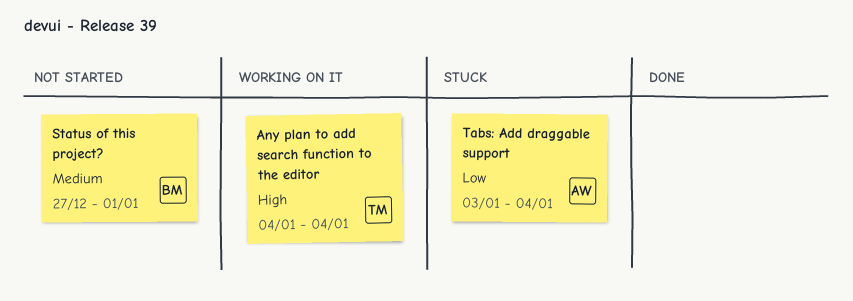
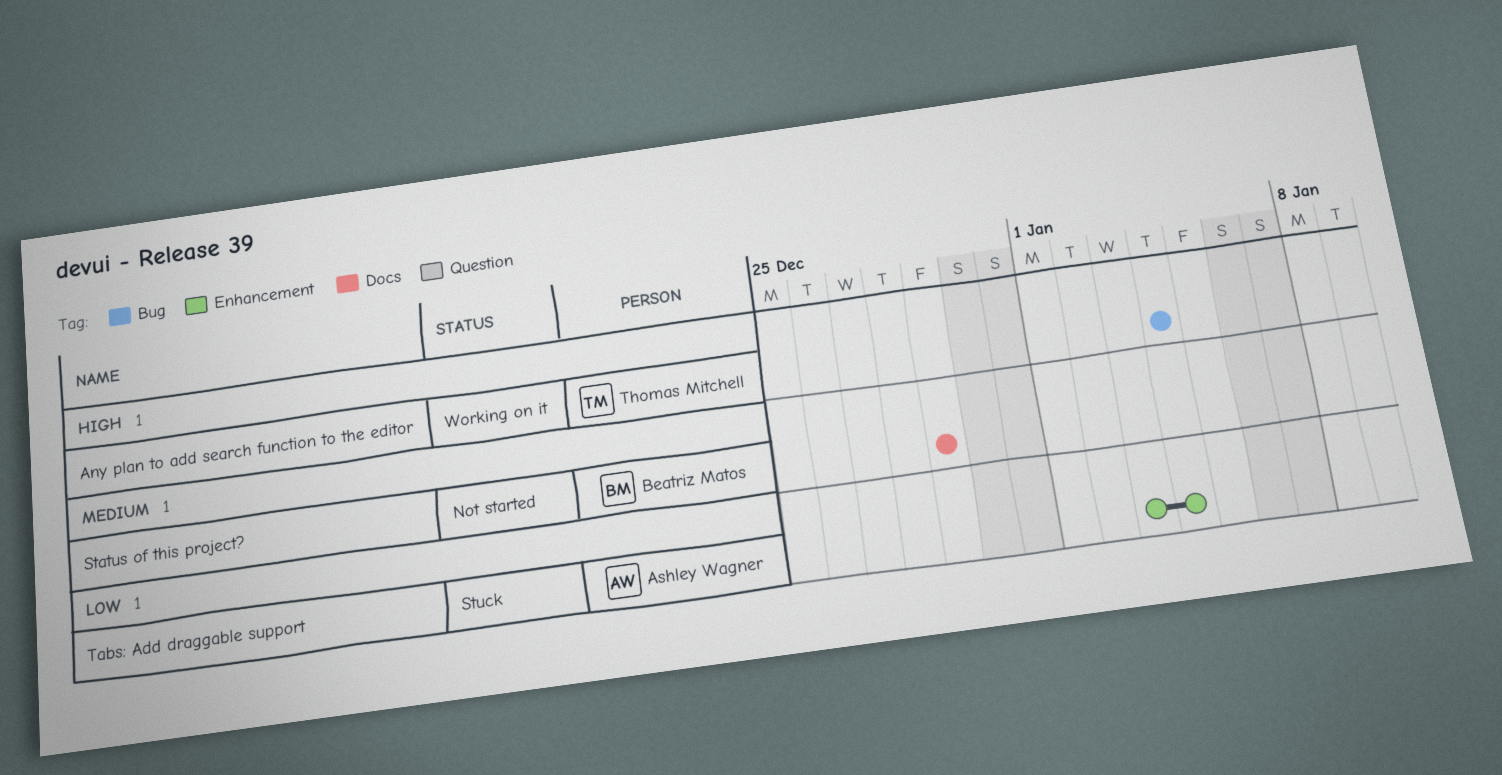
Status of this project?, start: Dec 27 -> Dec 29
Status of this project?, due: Jan 1 -> Dec 29

